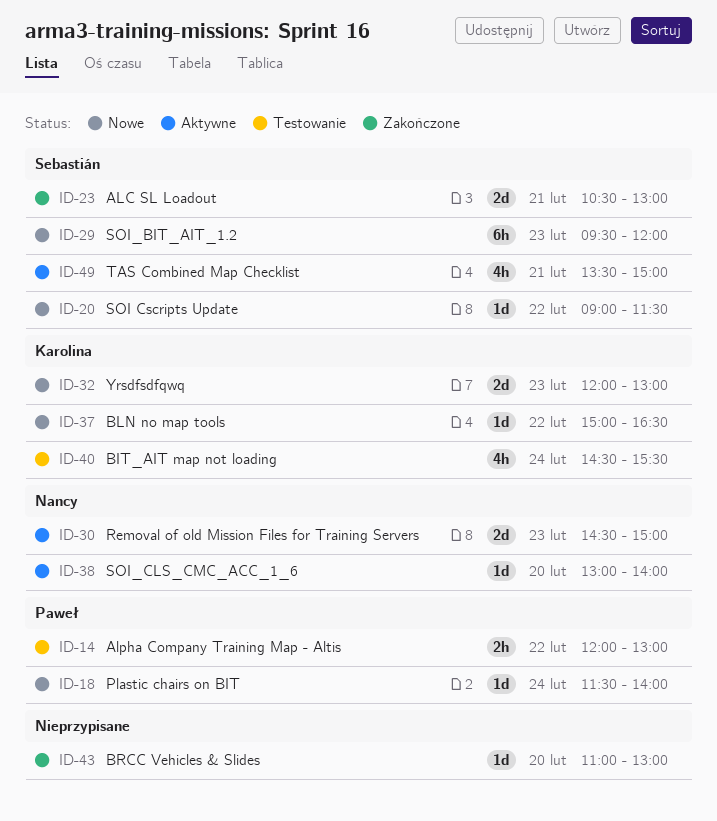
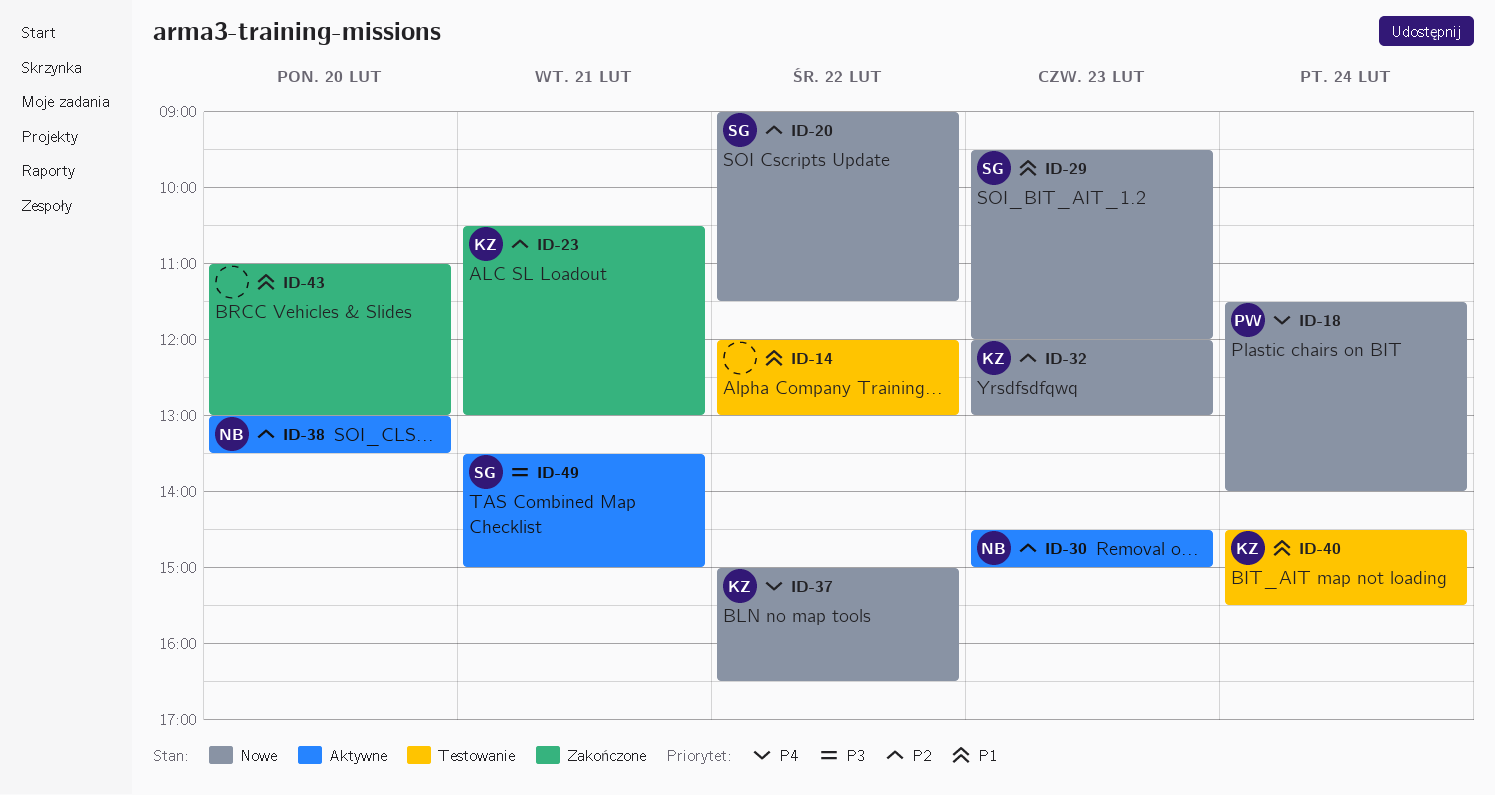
ID-14, owner: Paweł -> none
ID-23, owner: Sebastián -> Karolina
ID-38, ends: 14:00 -> 13:30

